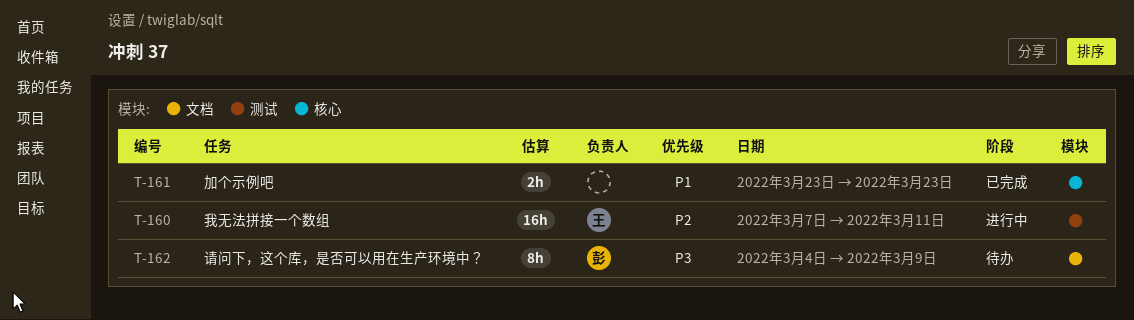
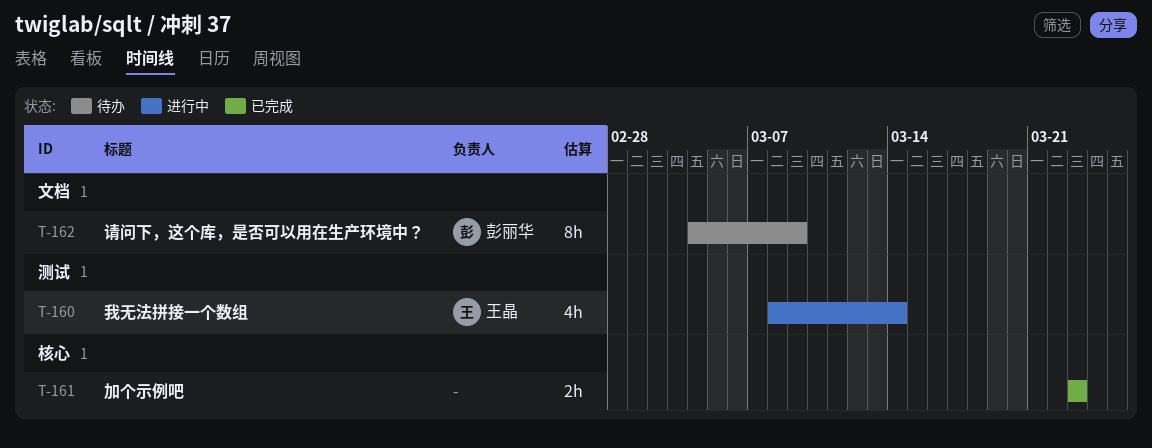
T-160, estimate: 16h -> 4h
T-160, start: Mar 7 -> Mar 8
T-160, due: Mar 11 -> Mar 14

